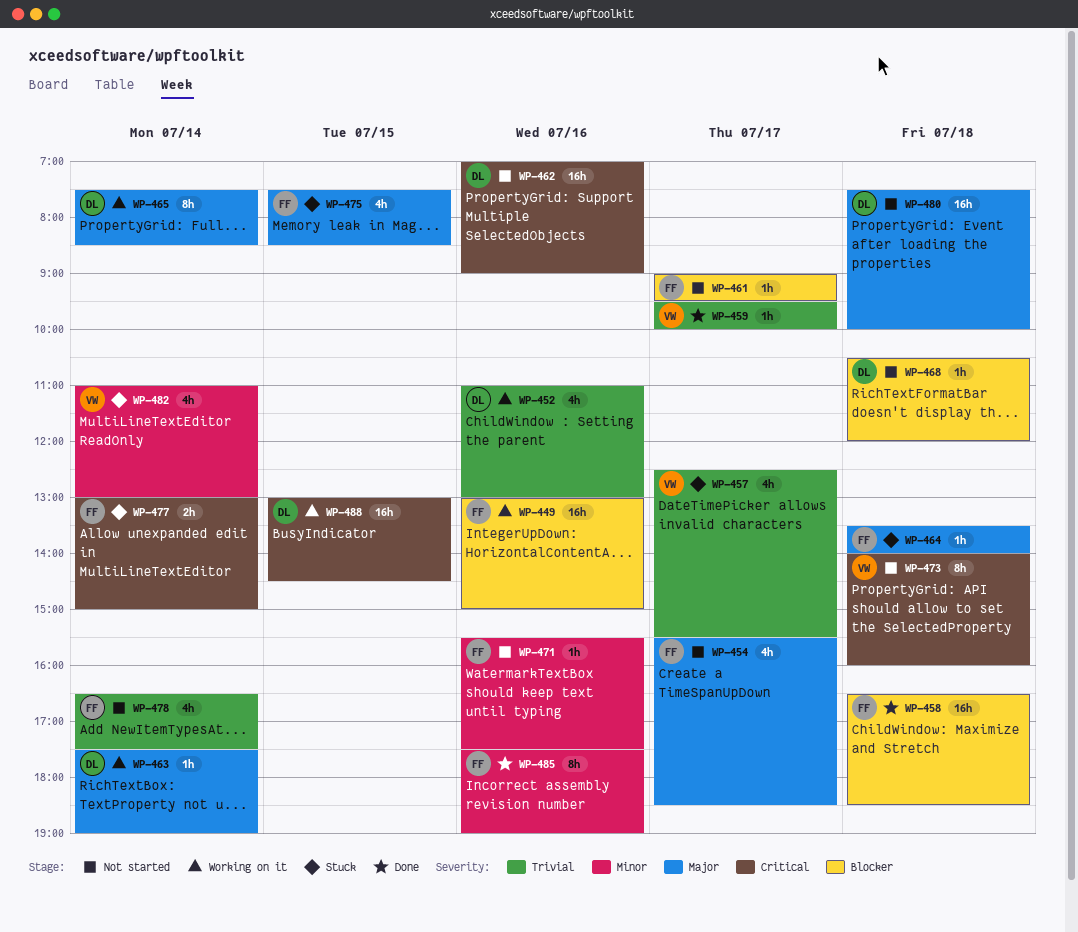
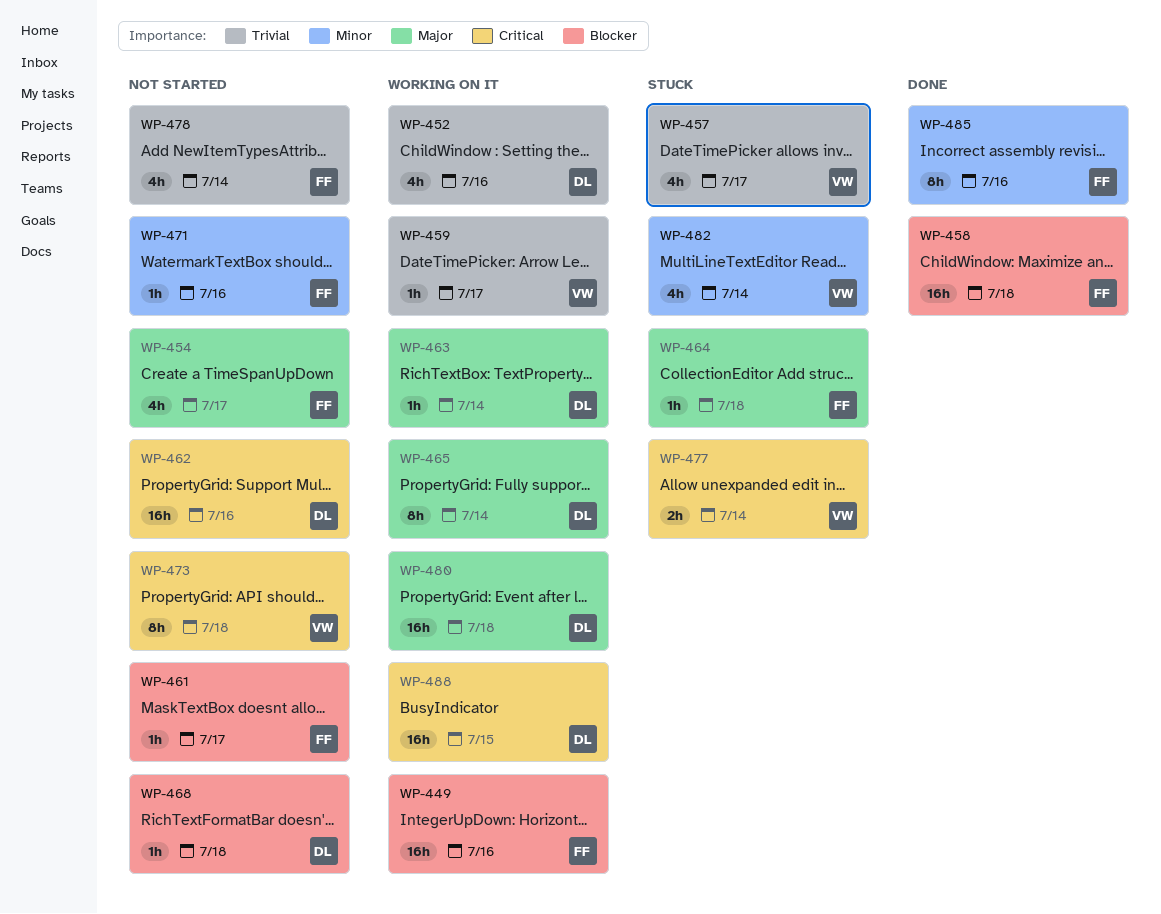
WP-459, status: Done -> Working on it
WP-475: present -> none
WP-477, owner: FF -> VW
WP-480, status: Not started -> Working on it

